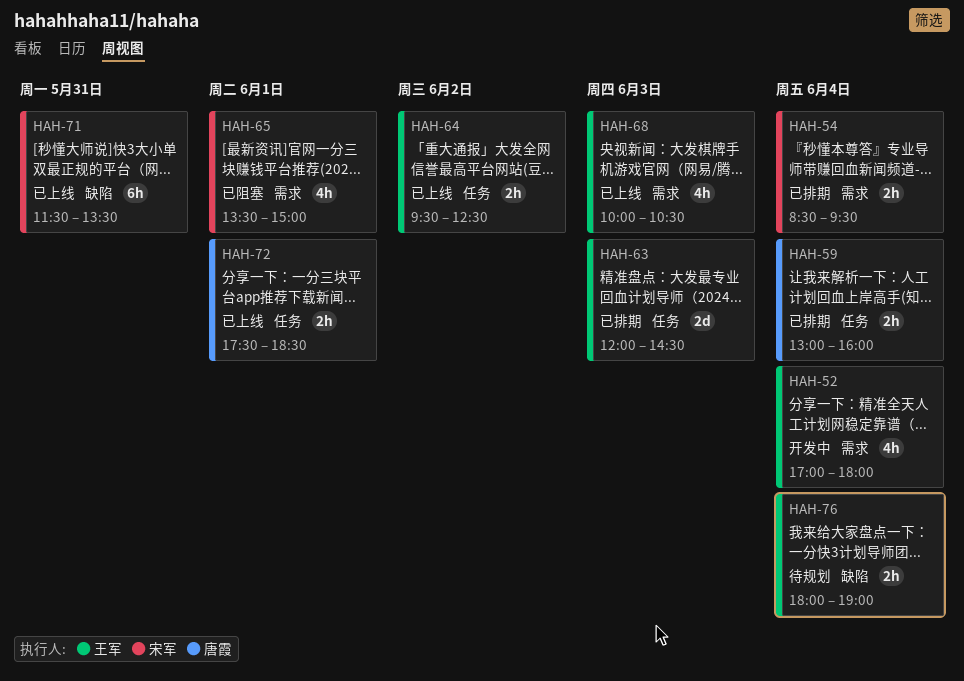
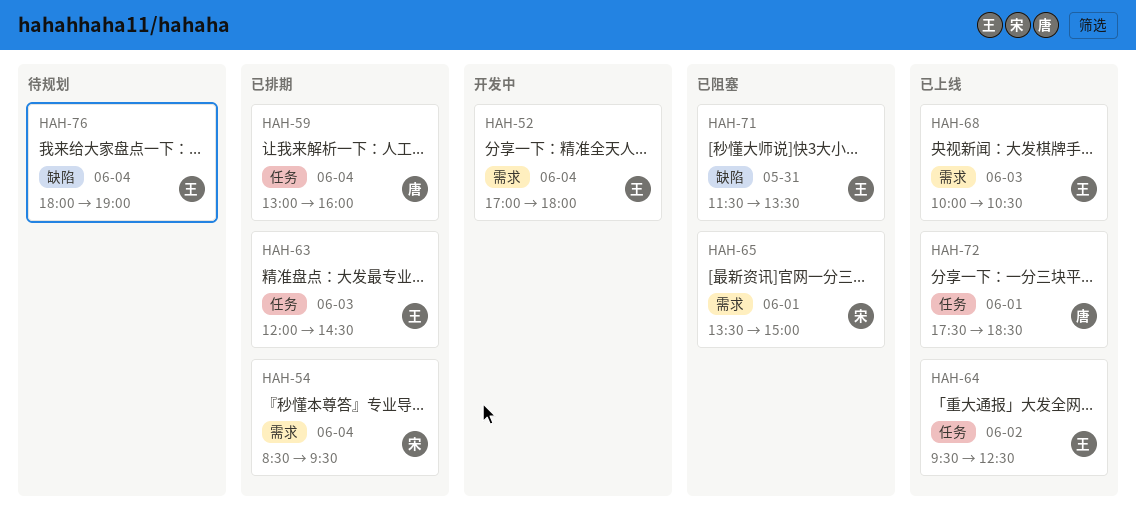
HAH-71, status: 已上线 -> 已阻塞
HAH-71, owner: 宋军 -> 王军

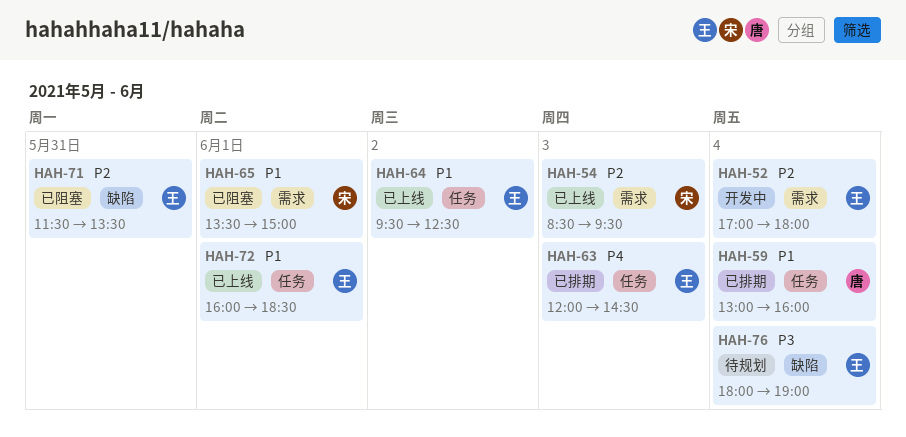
HAH-54, status: 已排期 -> 已上线
HAH-54, day: Jun 4 -> Jun 3
HAH-68: present -> none
HAH-72, owner: 唐 -> 王
HAH-72, begins: 17:30 -> 16:00

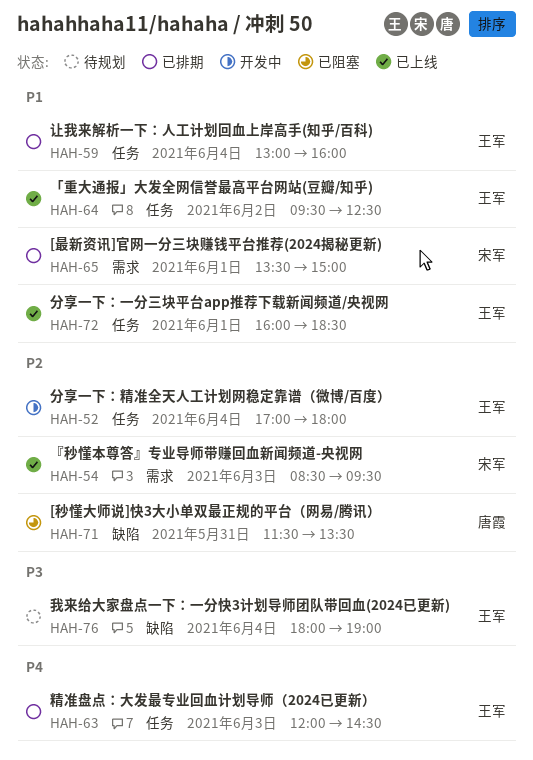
HAH-52, label: 需求 -> 任务
HAH-59, owner: 唐霞 -> 王军
HAH-65, status: 已阻塞 -> 已排期
HAH-71, owner: 王军 -> 唐霞

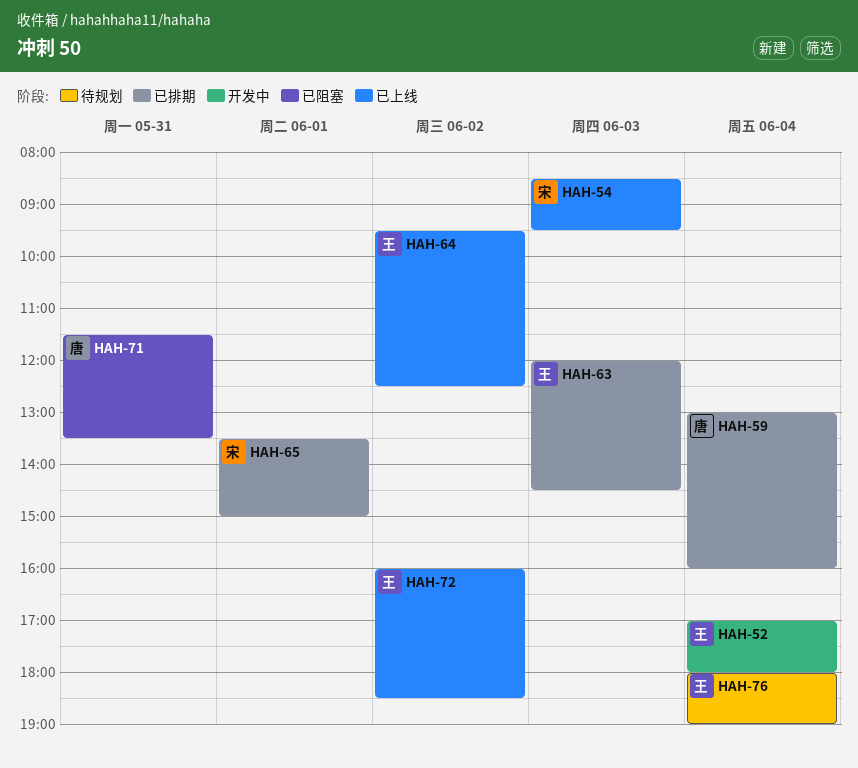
HAH-59, owner: 王军 -> 唐霞
HAH-72, day: Jun 1 -> Jun 2

